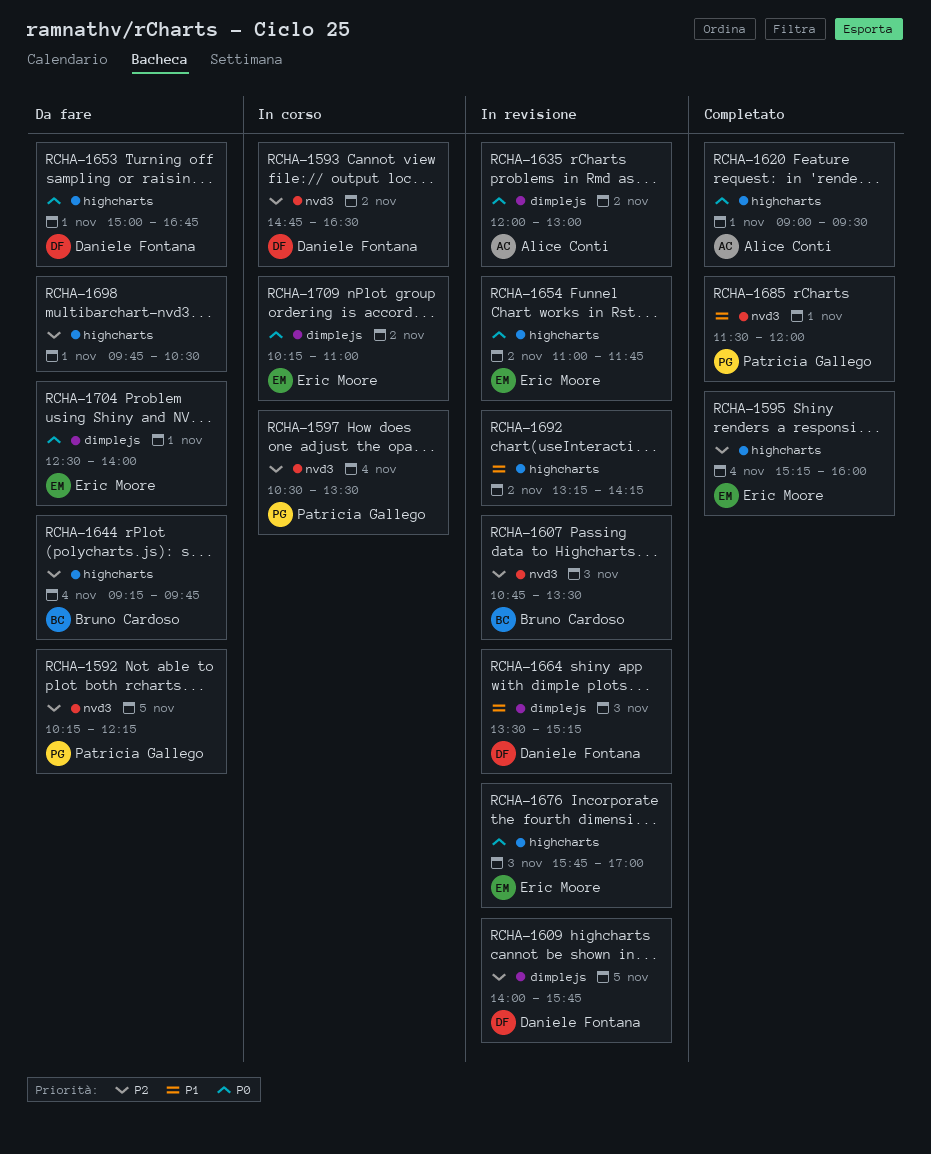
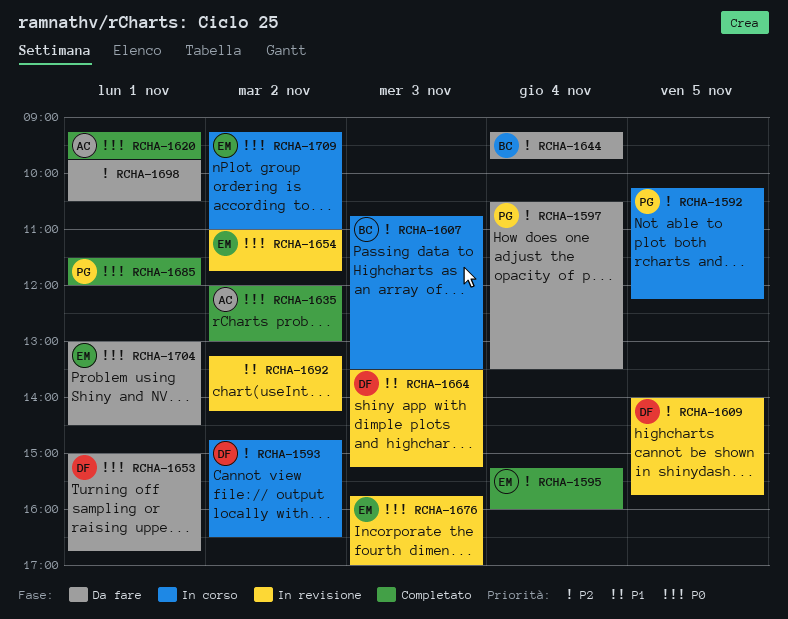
RCHA-1592, status: Da fare -> In corso
RCHA-1597, status: In corso -> Da fare
RCHA-1607, status: In revisione -> In corso
RCHA-1620, begins: 09:00 -> 09:15
RCHA-1620, ends: 09:30 -> 09:45
RCHA-1635, status: In revisione -> Completato
RCHA-1685, priority: P1 -> P0
RCHA-1704, begins: 12:30 -> 13:00
RCHA-1704, ends: 14:00 -> 14:30
RCHA-1709, begins: 10:15 -> 09:15

